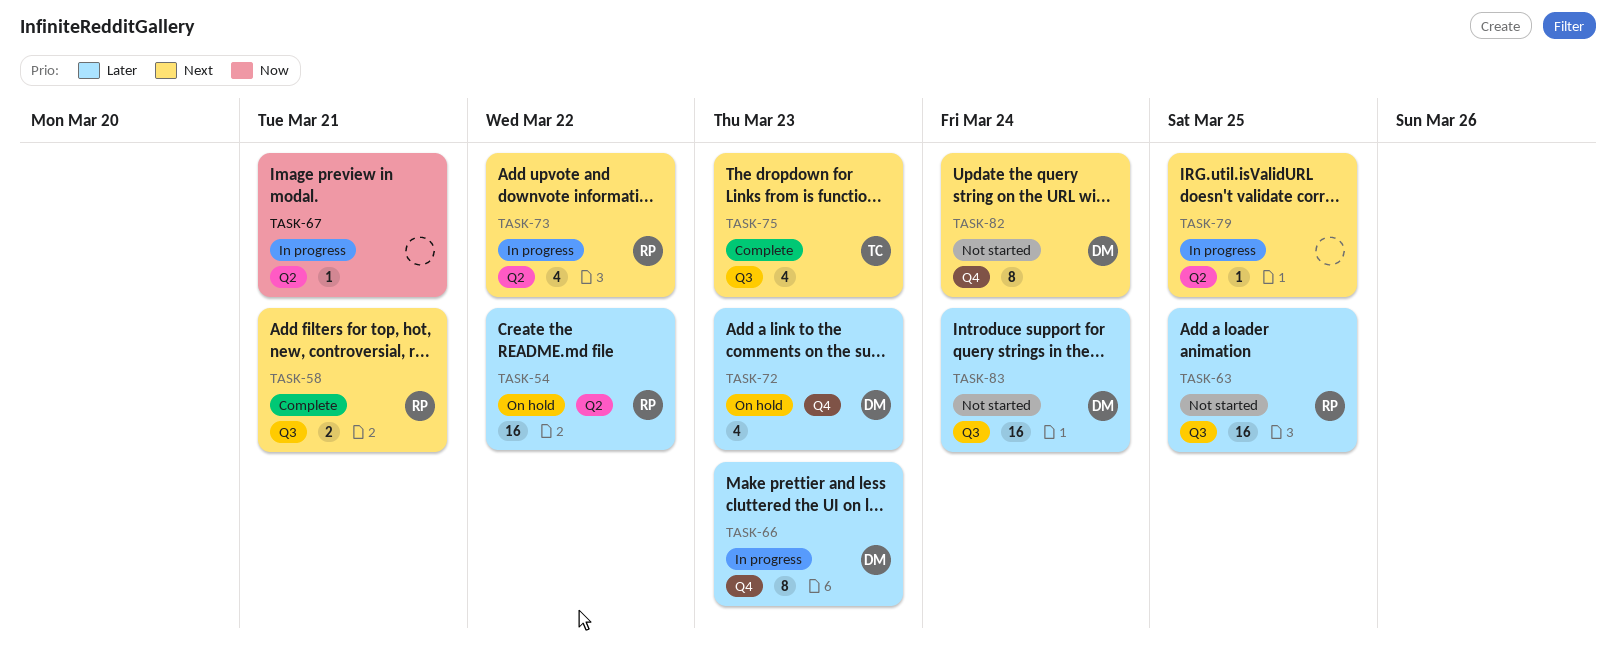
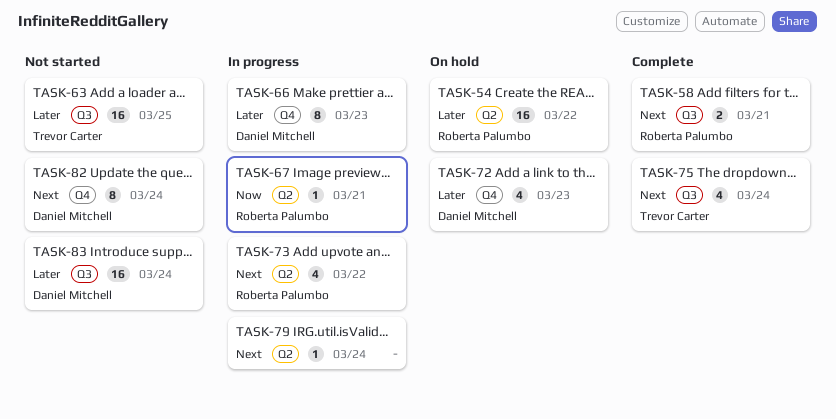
TASK-63, owner: Roberta Palumbo -> Trevor Carter
TASK-67, owner: none -> Roberta Palumbo
TASK-75, due: Mar 23 -> Mar 24
TASK-79, due: Mar 25 -> Mar 24

